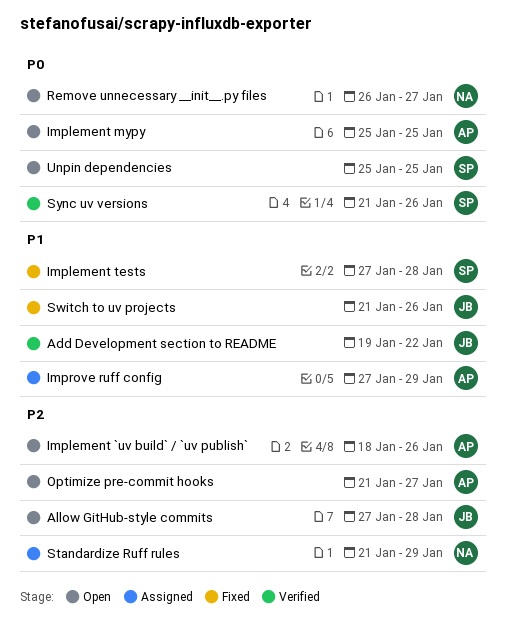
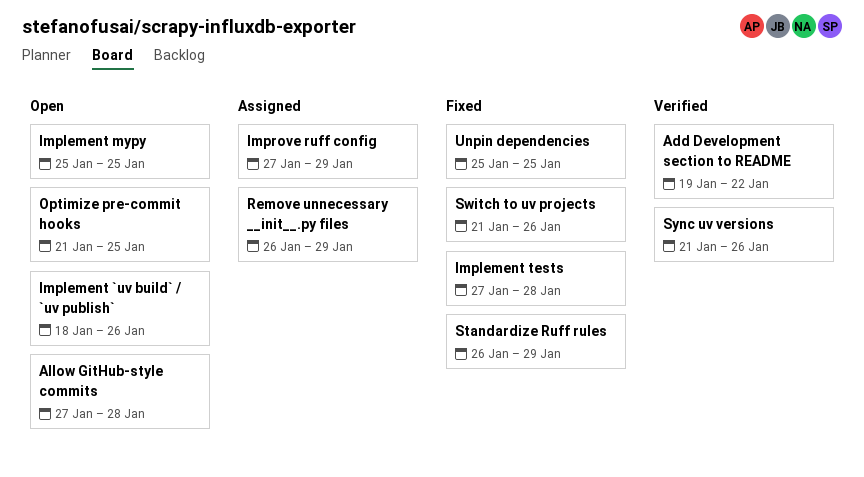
Optimize pre-commit hooks, due: Jan 27 -> Jan 25
Remove unnecessary __init__.py files, status: Open -> Assigned
Remove unnecessary __init__.py files, due: Jan 27 -> Jan 29
Standardize Ruff rules, status: Assigned -> Fixed
Standardize Ruff rules, start: Jan 21 -> Jan 26
Unpin dependencies, status: Open -> Fixed

